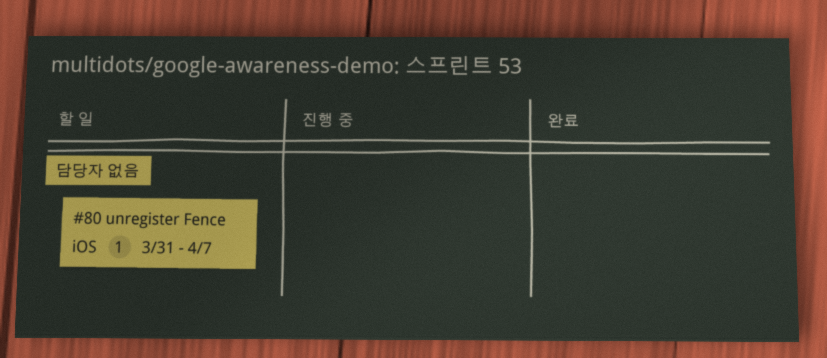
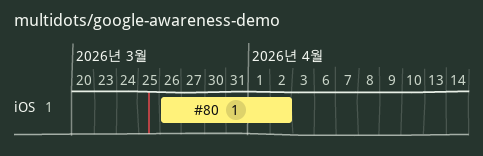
#80, start: Mar 31 -> Mar 26
#80, due: Apr 7 -> Apr 2

